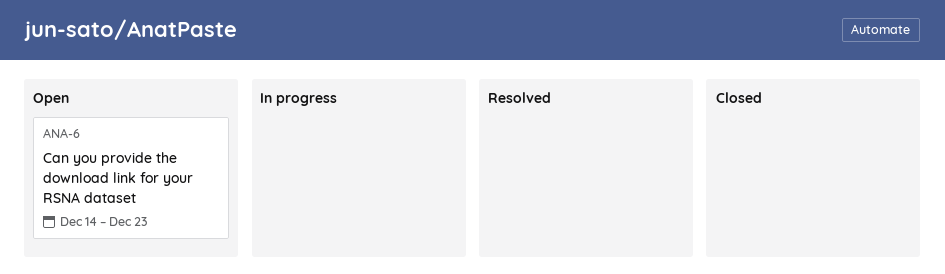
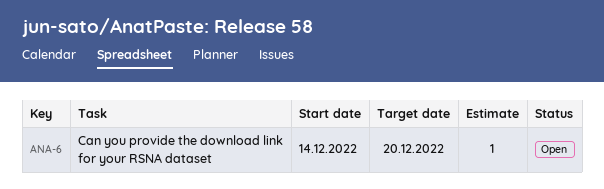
ANA-6, due: Dec 23 -> Dec 20

